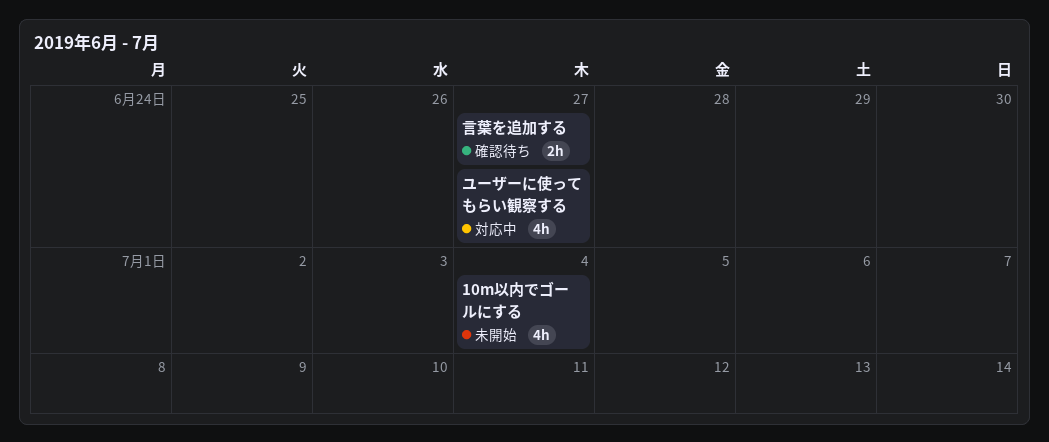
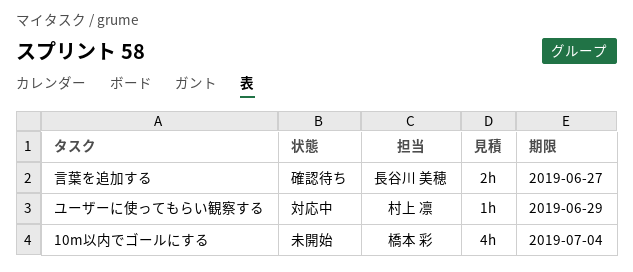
ユーザーに使ってもらい観察する, estimate: 4h -> 1h
ユーザーに使ってもらい観察する, due: Jun 27 -> Jun 29

